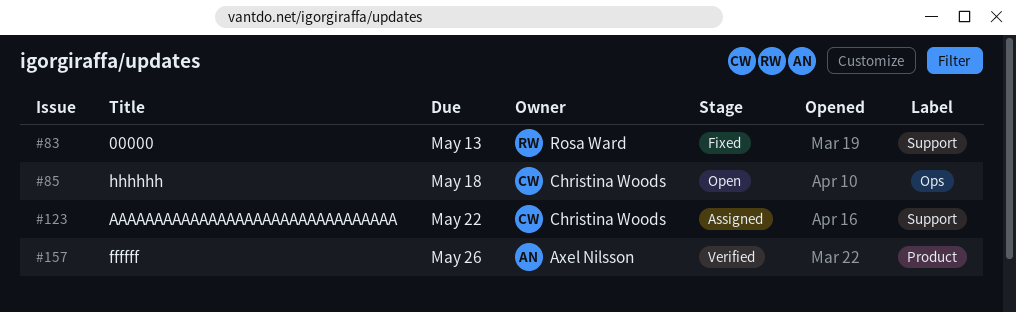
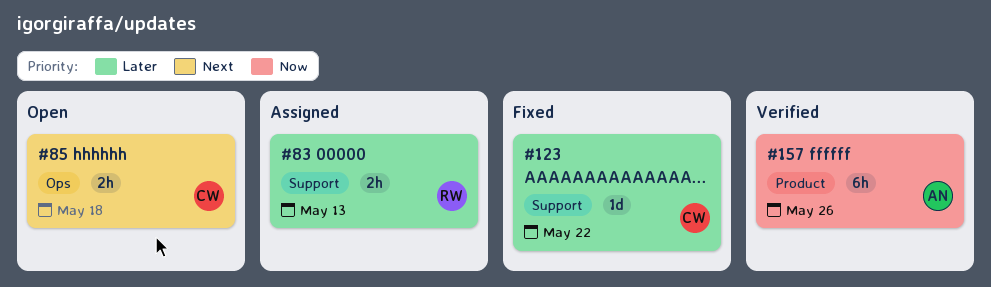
#83, status: Fixed -> Assigned
#123, status: Assigned -> Fixed

